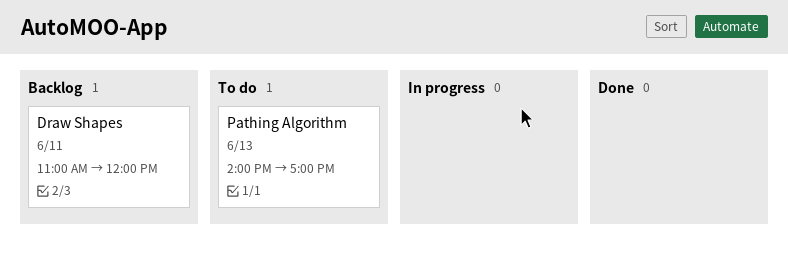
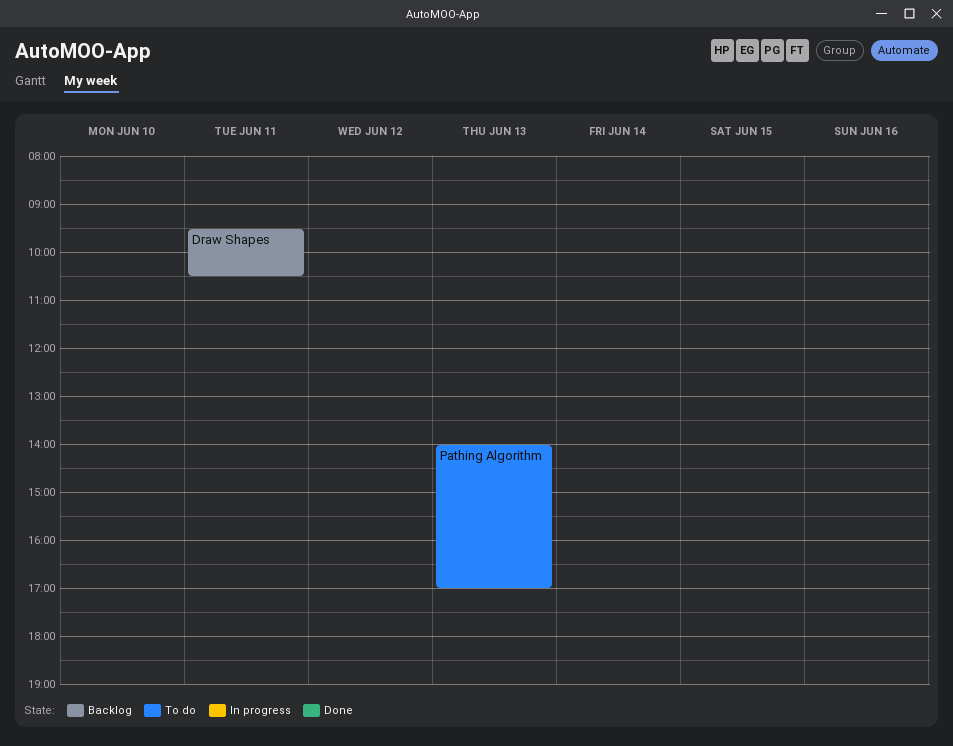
Draw Shapes, begins: 11:00 -> 09:30
Draw Shapes, ends: 12:00 -> 10:30

